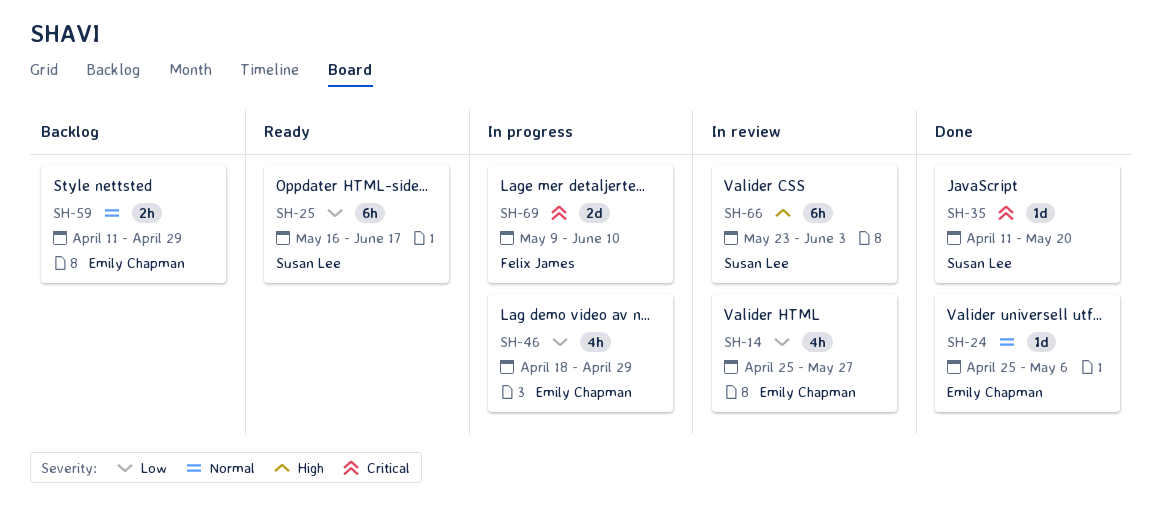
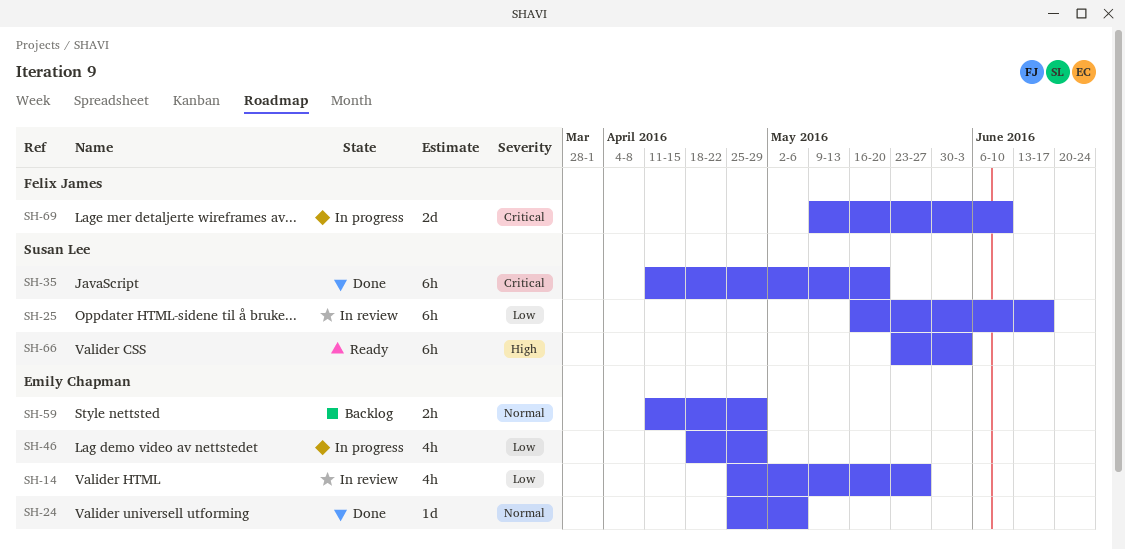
SH-25, status: Ready -> In review
SH-35, estimate: 1d -> 6h
SH-66, status: In review -> Ready

